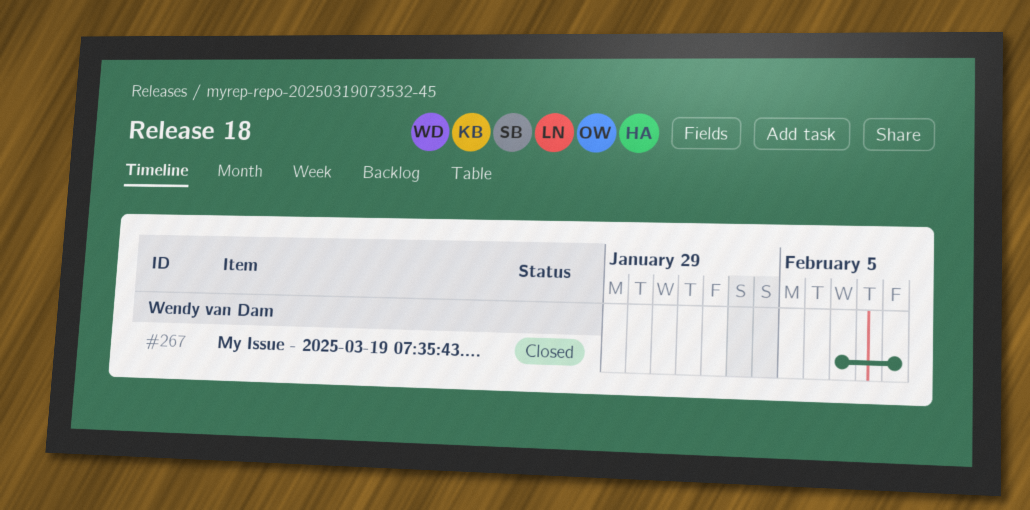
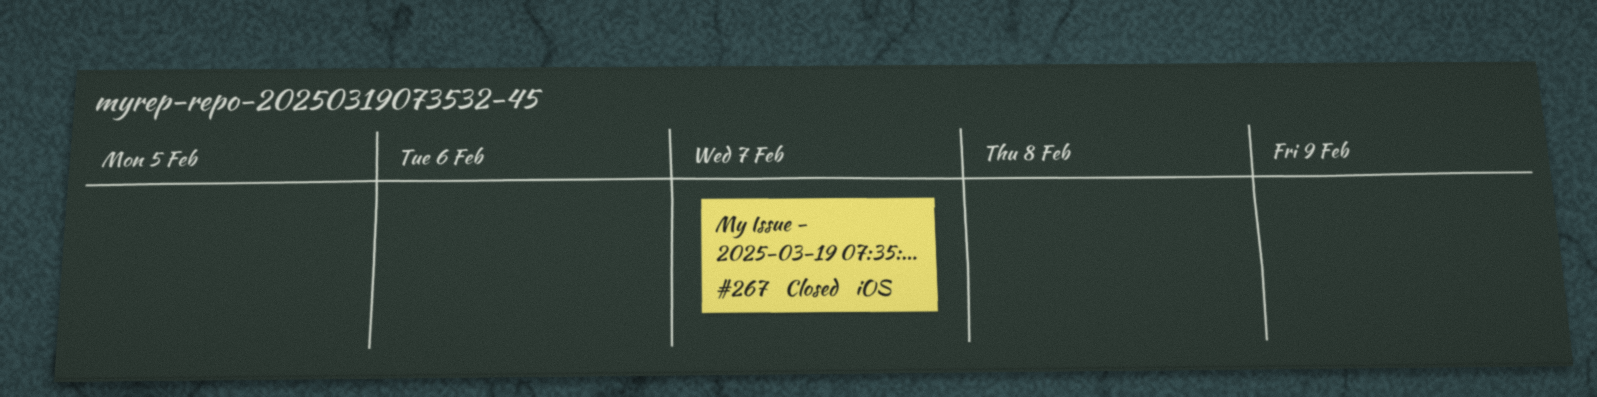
#267, due: Feb 9 -> Feb 7

